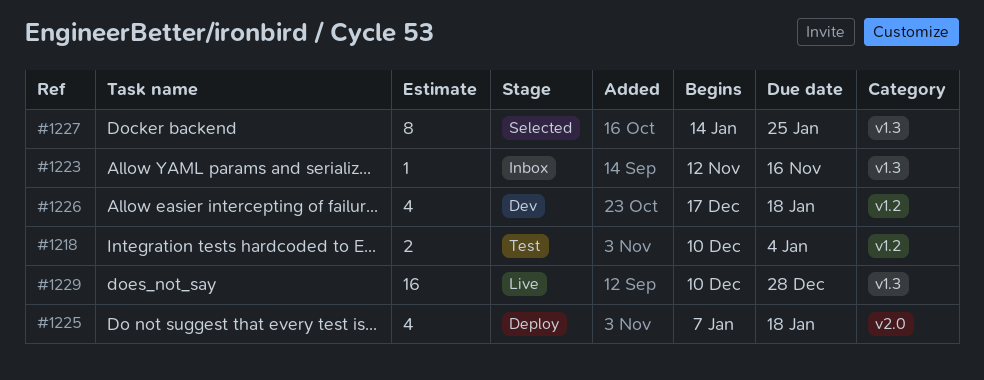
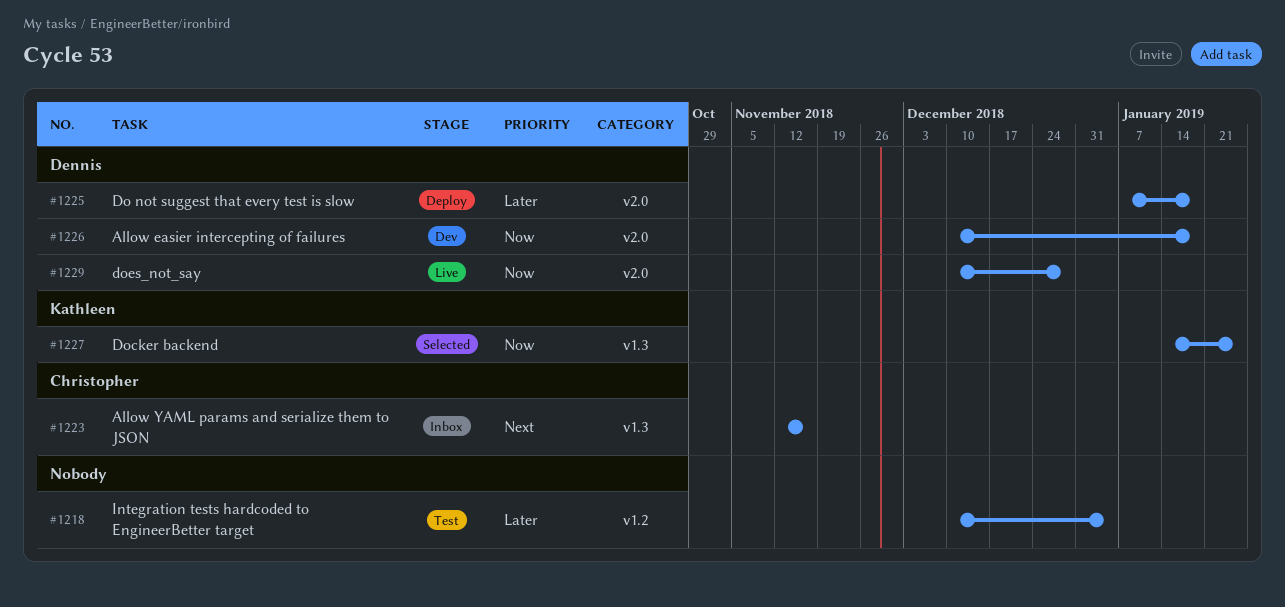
#1226, label: v1.2 -> v2.0
#1226, start: Dec 17 -> Dec 10
#1229, label: v1.3 -> v2.0

